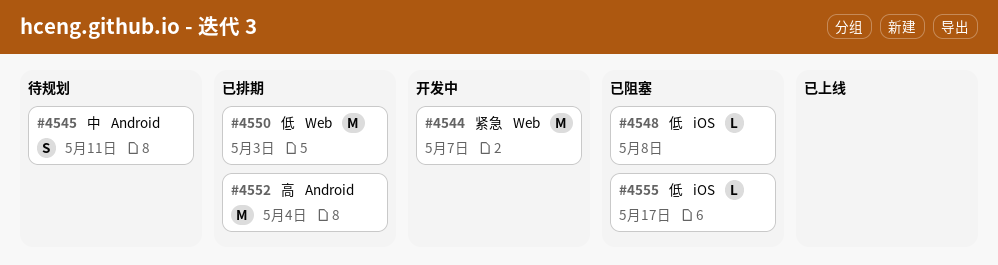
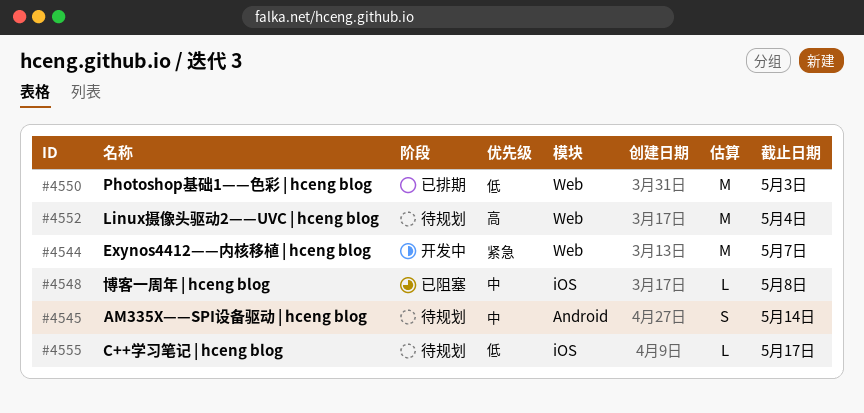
#4545, due: May 11 -> May 14
#4548, priority: 低 -> 中
#4552, status: 已排期 -> 待规划
#4552, label: Android -> Web
#4555, status: 已阻塞 -> 待规划

